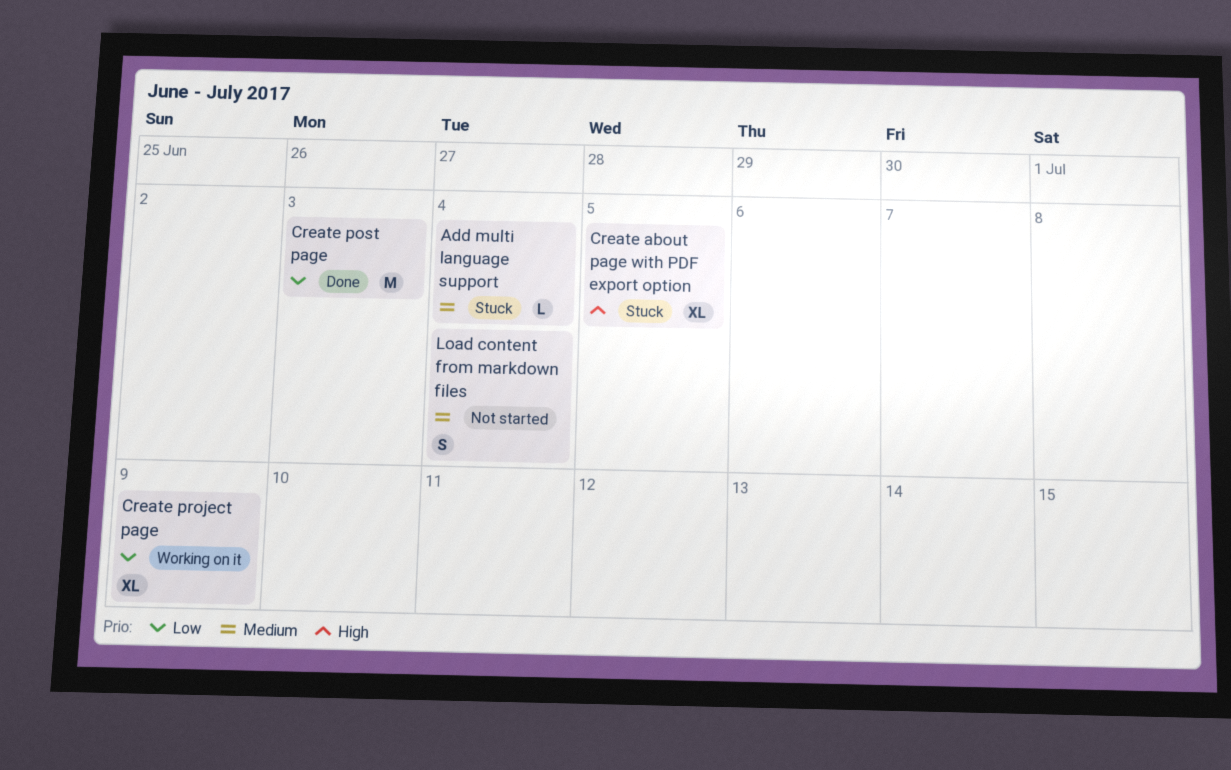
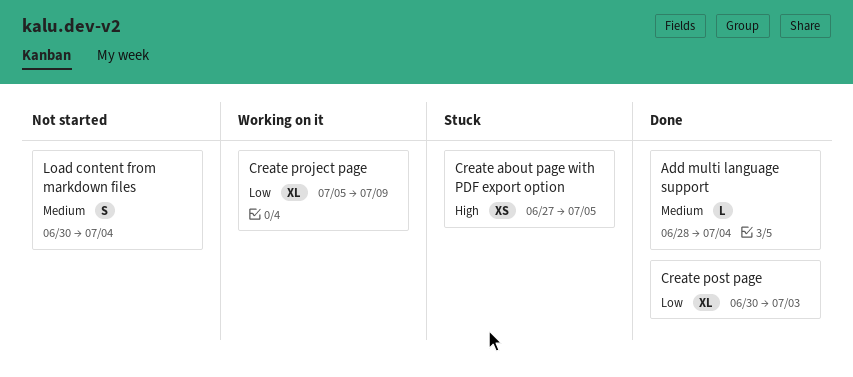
Add multi language support, status: Stuck -> Done
Create about page with PDF export option, estimate: XL -> XS
Create post page, estimate: M -> XL

